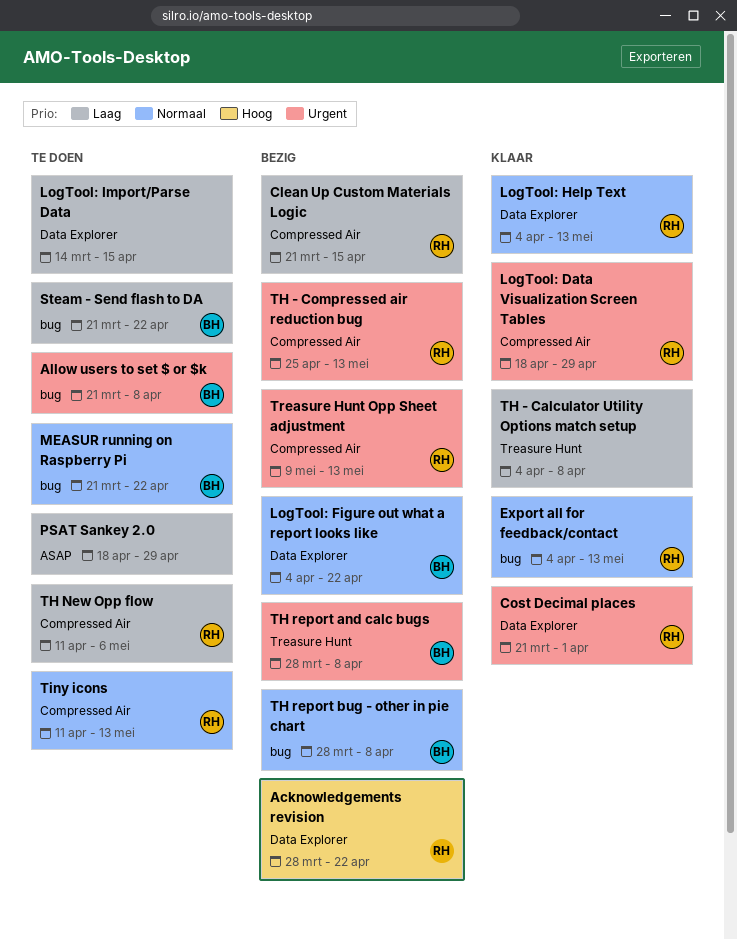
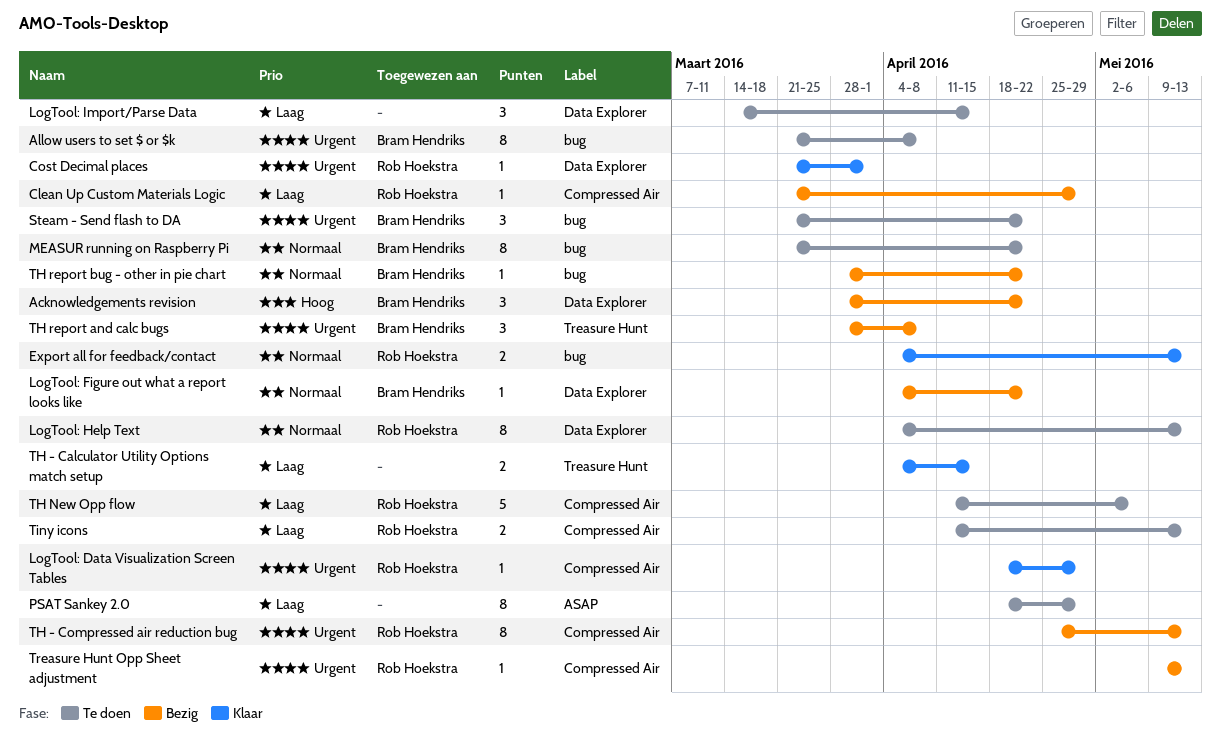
Acknowledgements revision, owner: Rob Hoekstra -> Bram Hendriks
Clean Up Custom Materials Logic, due: Apr 15 -> Apr 29
LogTool: Help Text, status: Klaar -> Te doen
Steam - Send flash to DA, priority: Laag -> Urgent
TH - Calculator Utility Options match setup, due: Apr 8 -> Apr 15
TH report bug - other in pie chart, due: Apr 8 -> Apr 22
Tiny icons, priority: Normaal -> Laag

